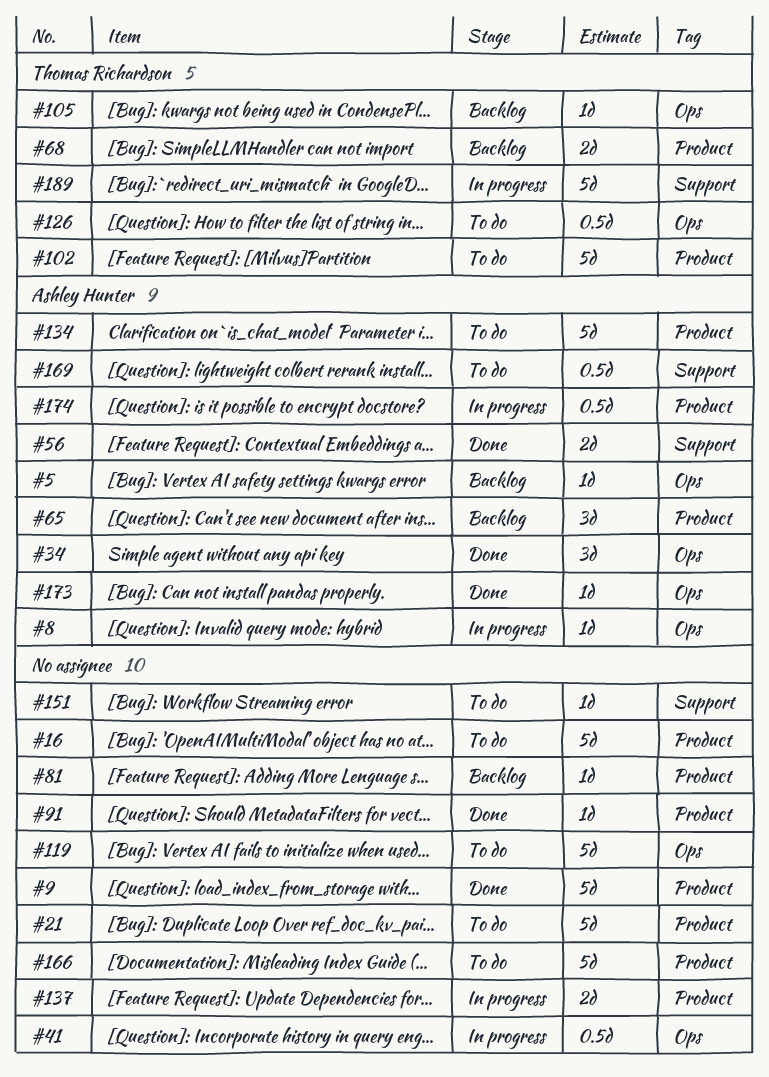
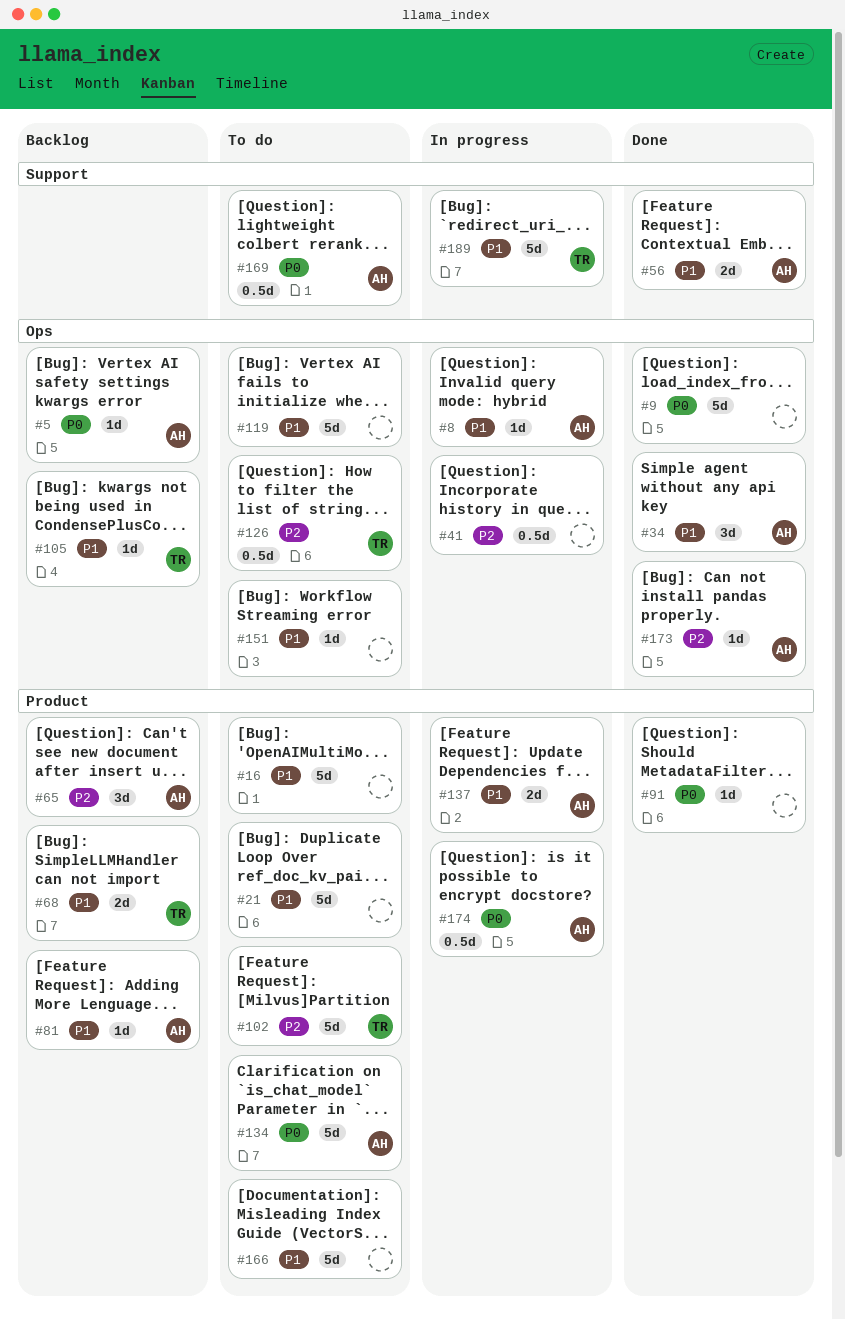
#9, label: Product -> Ops
#81, owner: none -> Ashley Hunter
#137, owner: none -> Ashley Hunter
#151, label: Support -> Ops

